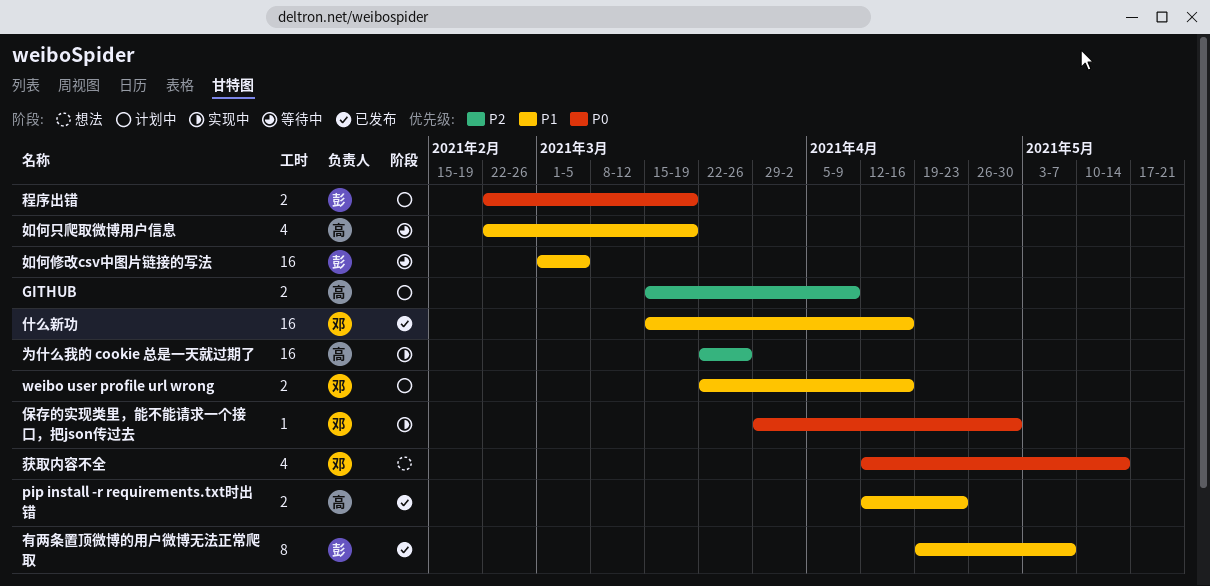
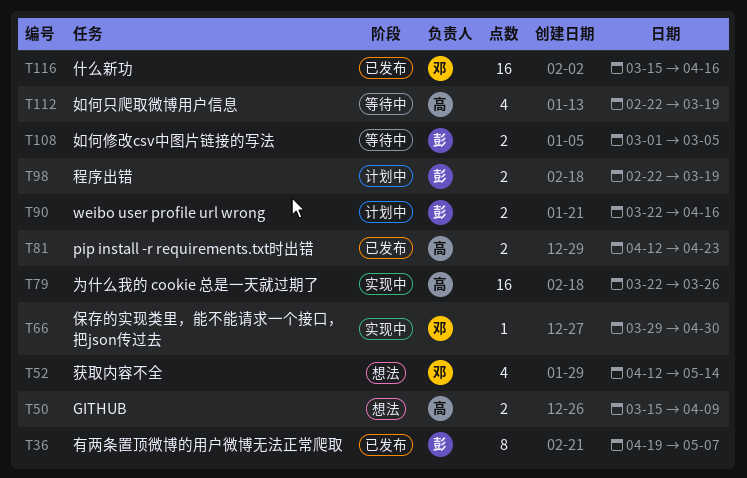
GITHUB, status: 计划中 -> 想法
weibo user profile url wrong, owner: 邓 -> 彭
如何修改csv中图片链接的写法, estimate: 16 -> 2

